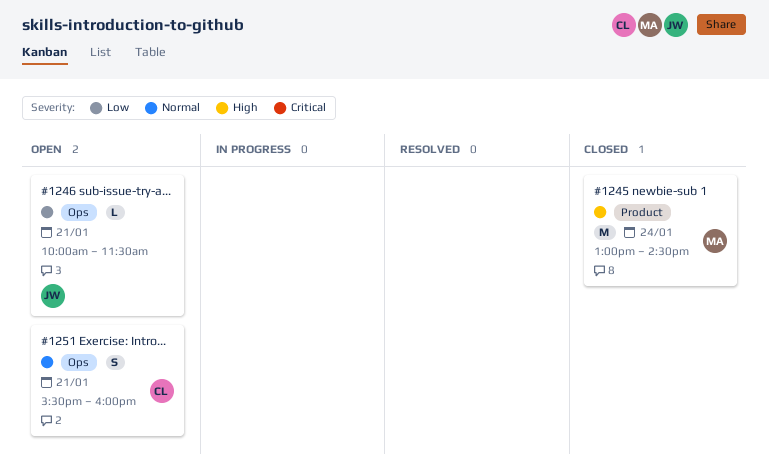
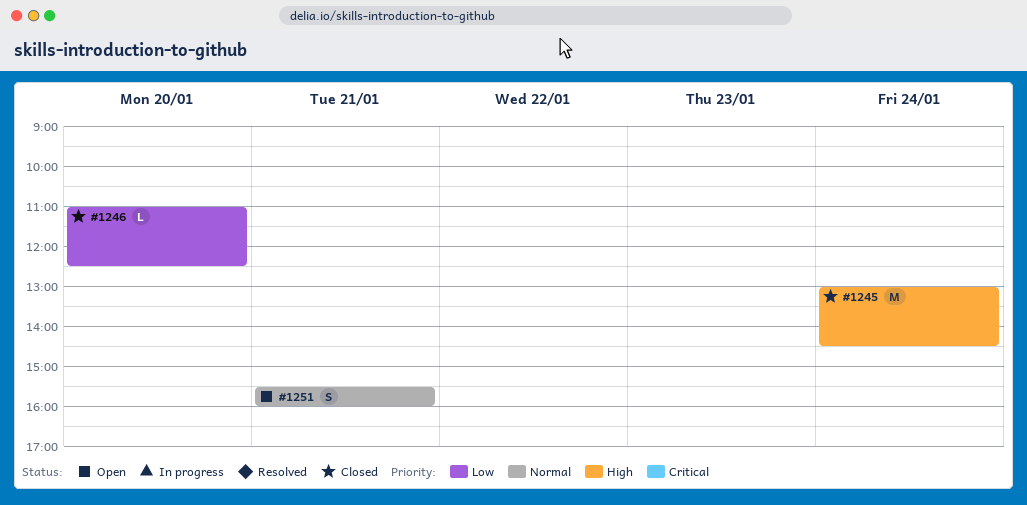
#1246, status: Open -> Closed
#1246, day: Jan 21 -> Jan 20
#1246, begins: 10:00 -> 11:00
#1246, ends: 11:30 -> 12:30

